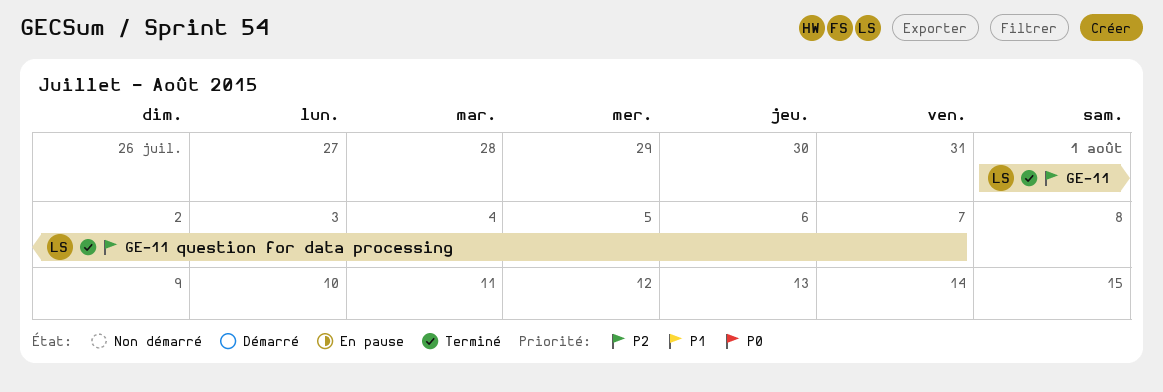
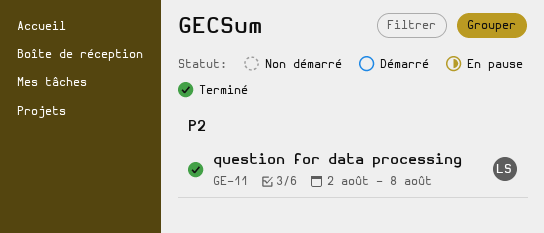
GE-11, start: Aug 1 -> Aug 2
GE-11, due: Aug 7 -> Aug 8

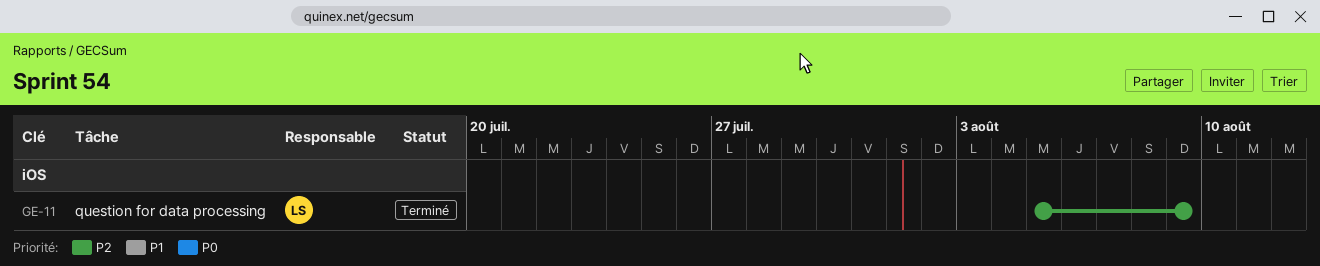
GE-11, start: Aug 2 -> Aug 5
GE-11, due: Aug 8 -> Aug 9

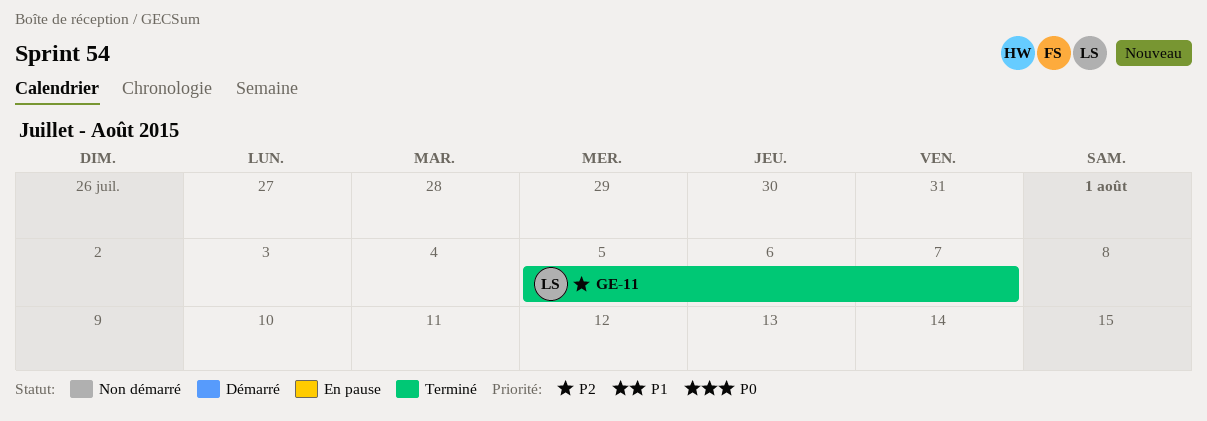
GE-11, due: Aug 9 -> Aug 7

